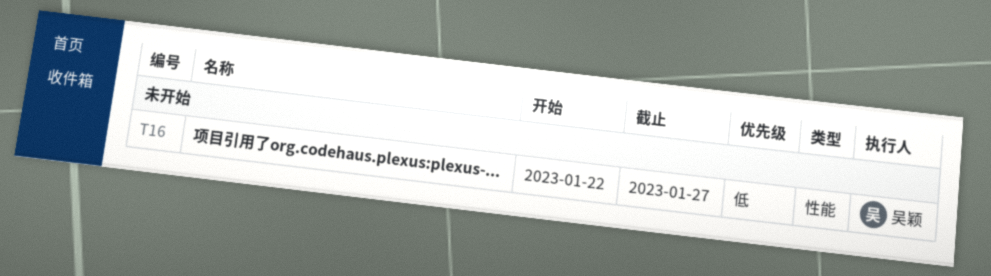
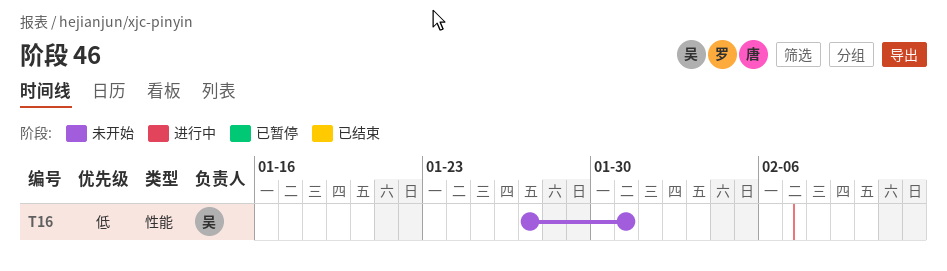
T16, start: Jan 22 -> Jan 27
T16, due: Jan 27 -> Jan 31

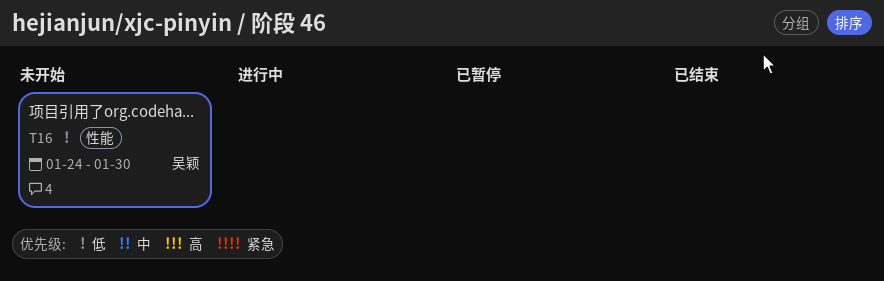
T16, start: Jan 27 -> Jan 24
T16, due: Jan 31 -> Jan 30

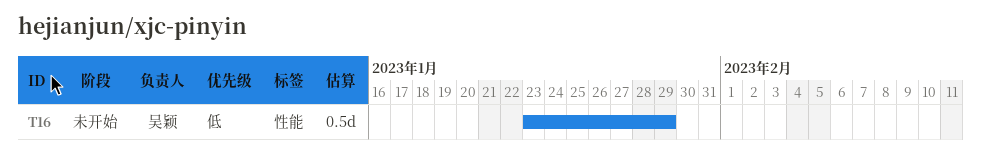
T16, start: Jan 24 -> Jan 23
T16, due: Jan 30 -> Jan 29

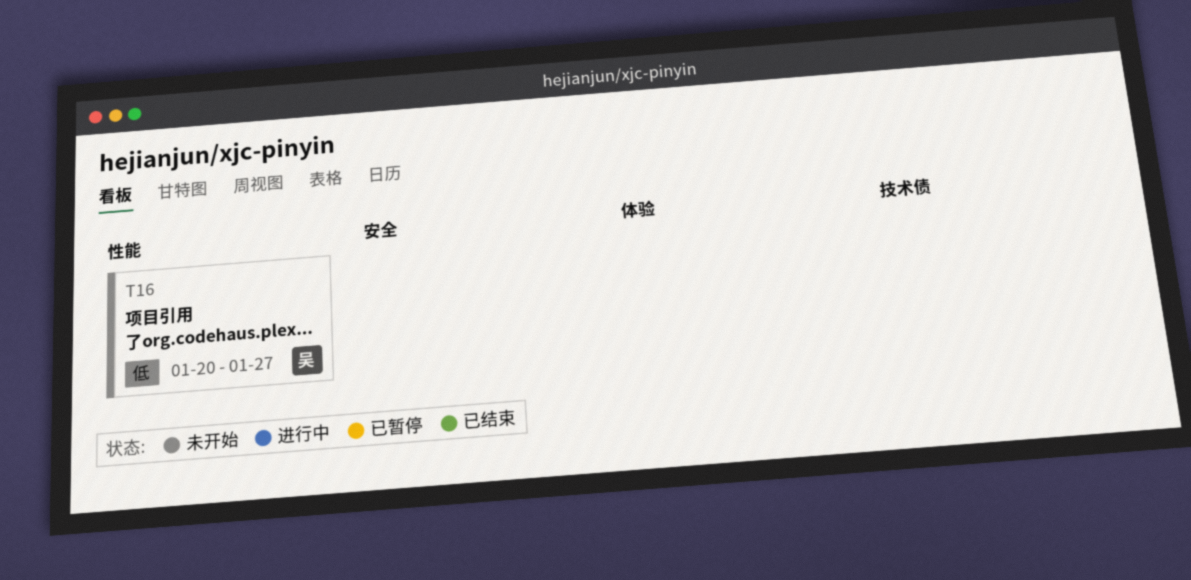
T16, start: Jan 23 -> Jan 20
T16, due: Jan 29 -> Jan 27

